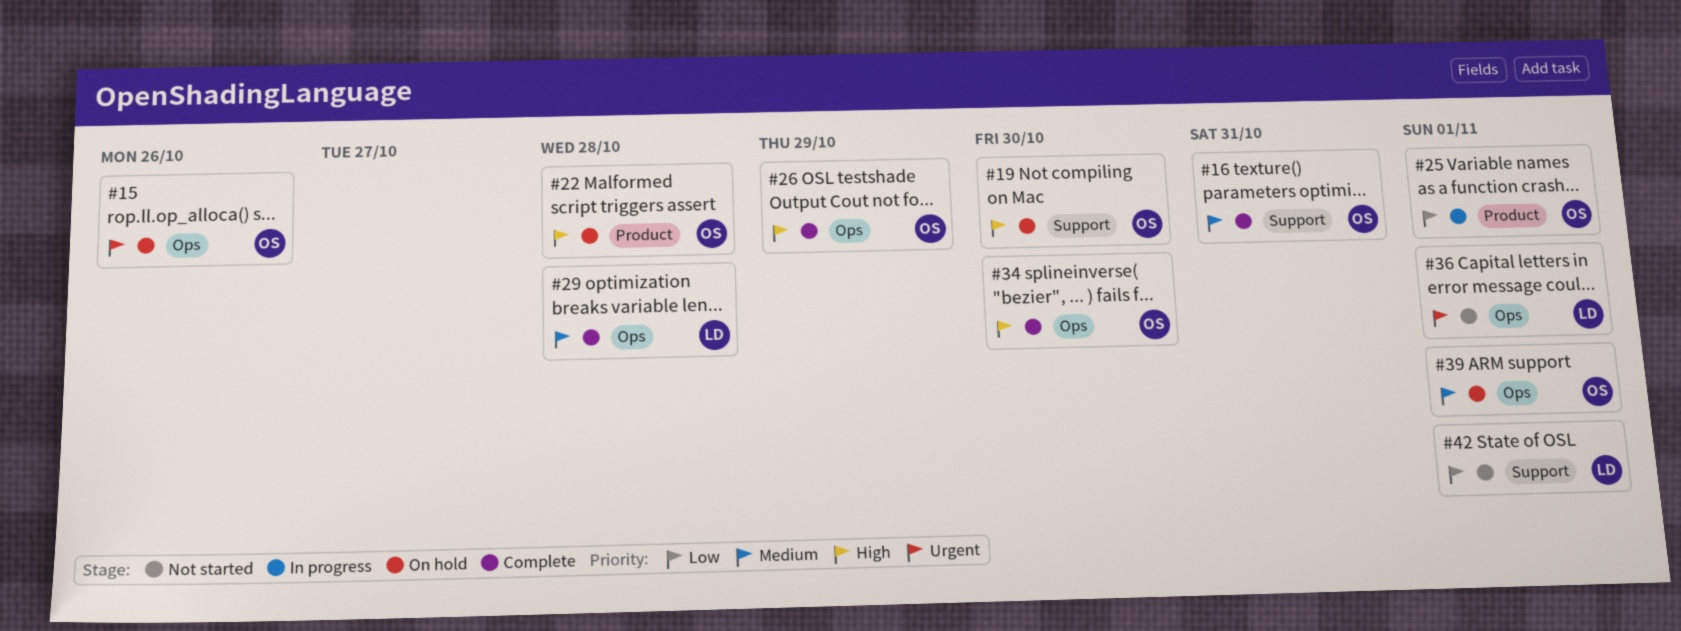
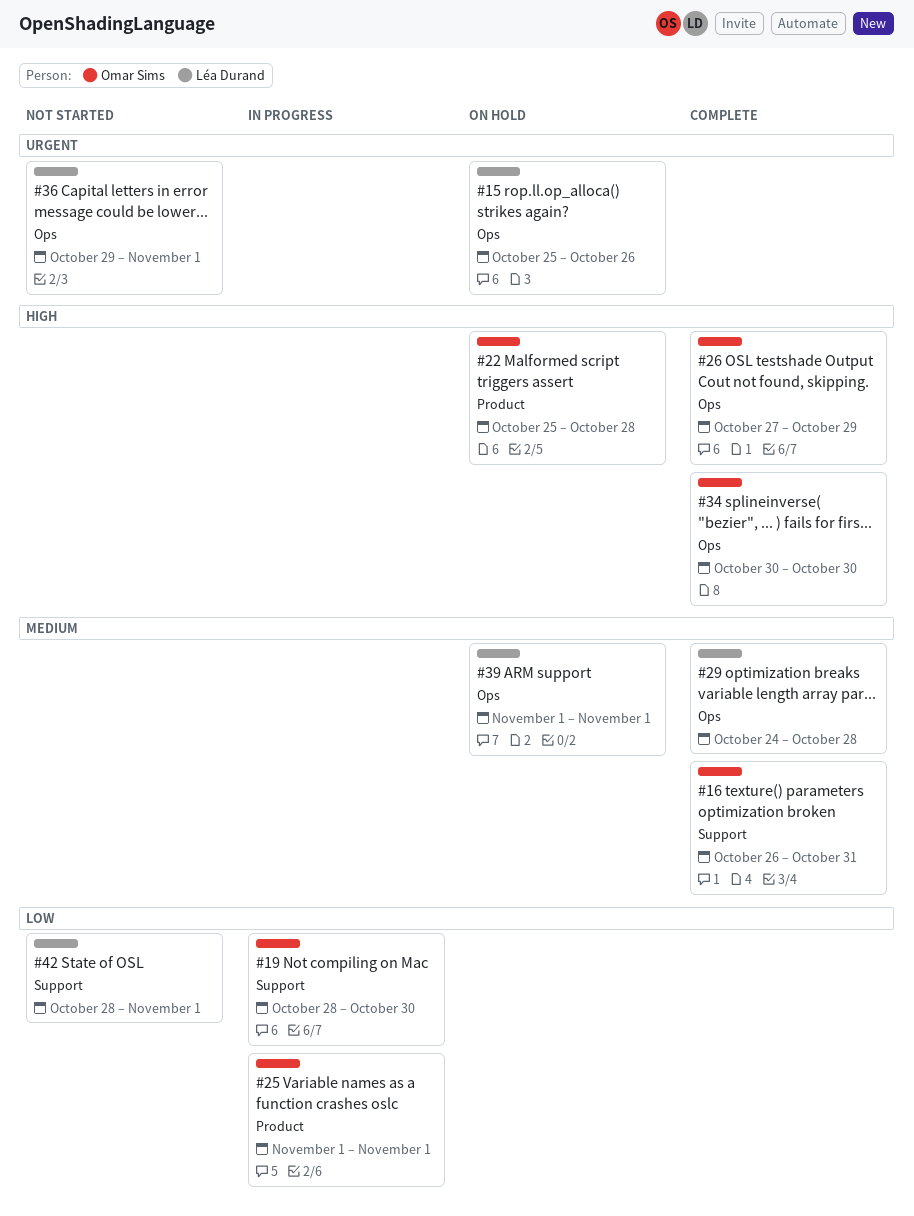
#15, owner: Omar Sims -> Léa Durand
#19, status: On hold -> In progress
#19, priority: High -> Low
#39, owner: Omar Sims -> Léa Durand

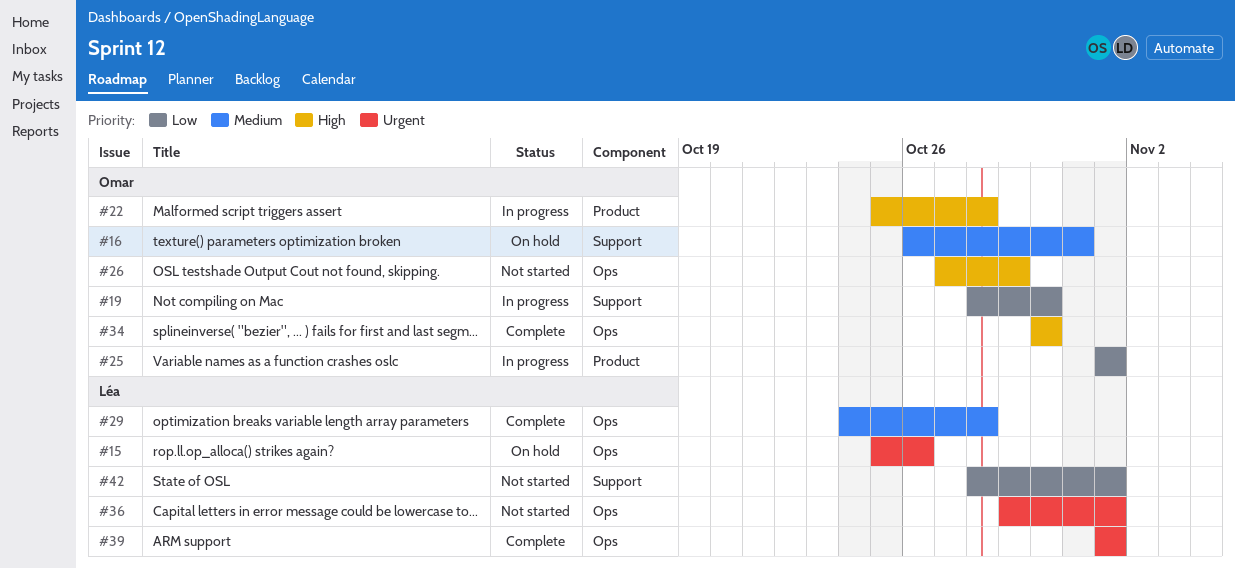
#16, status: Complete -> On hold
#22, status: On hold -> In progress
#26, status: Complete -> Not started
#39, status: On hold -> Complete
#39, priority: Medium -> Urgent

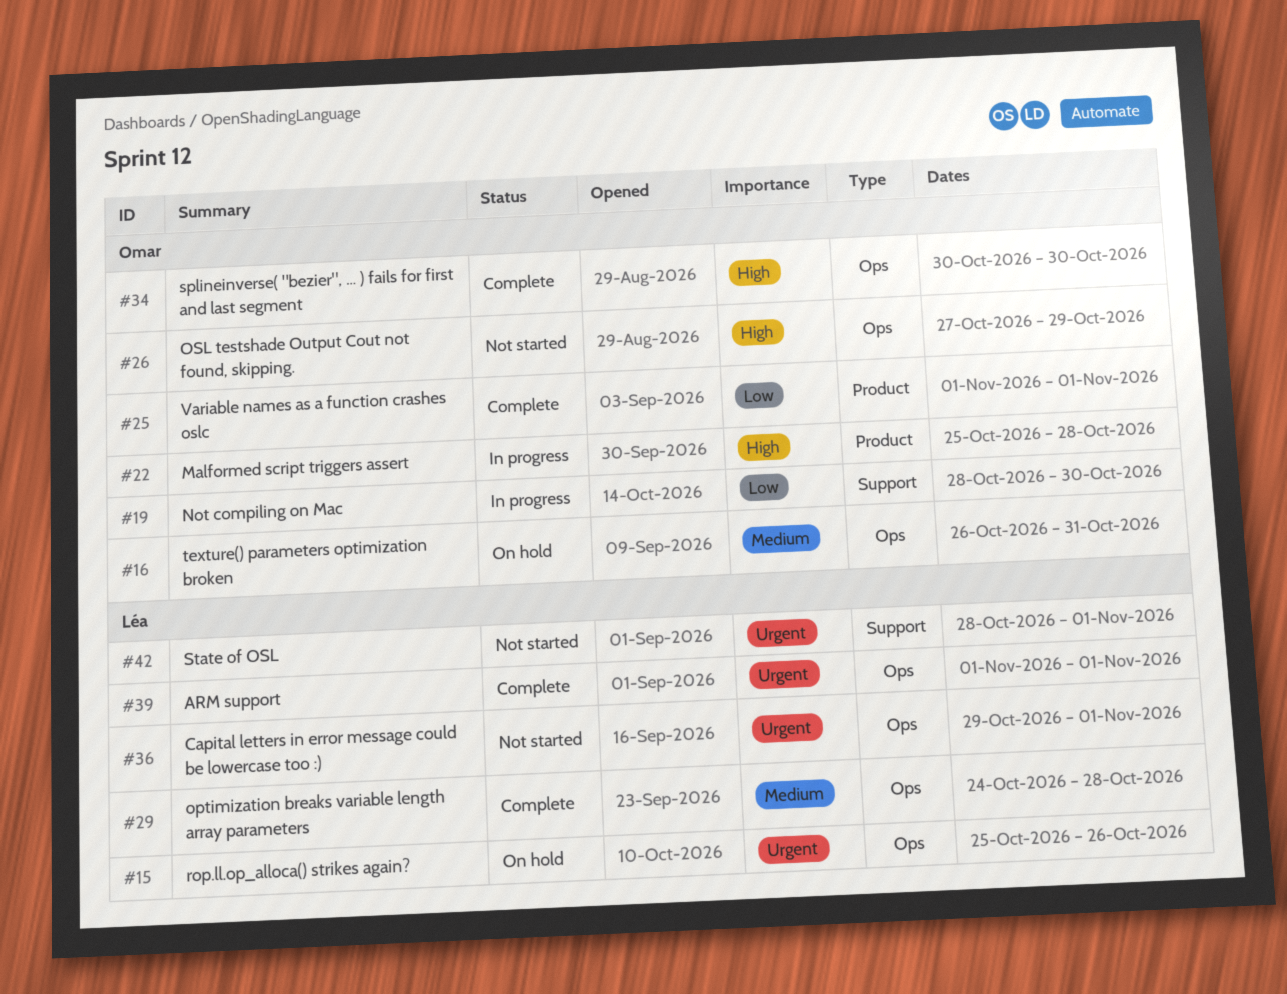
#16, label: Support -> Ops
#25, status: In progress -> Complete
#42, priority: Low -> Urgent

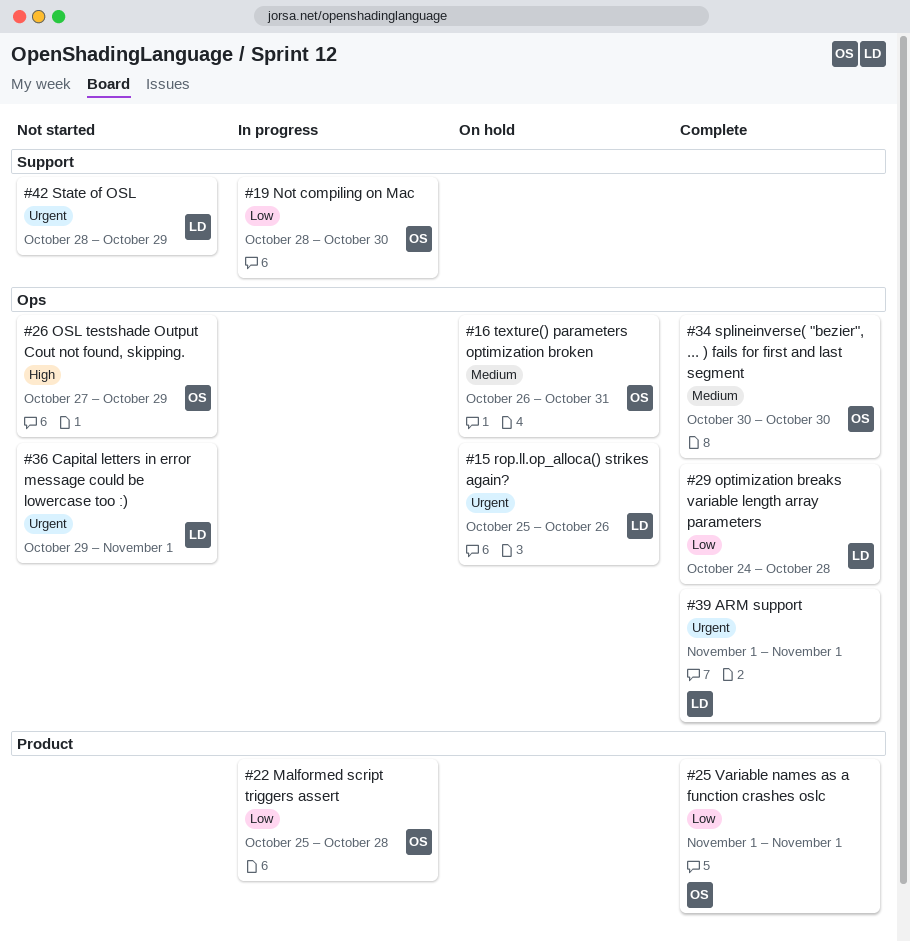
#22, priority: High -> Low
#29, priority: Medium -> Low
#34, priority: High -> Medium
#42, due: Nov 1 -> Oct 29

